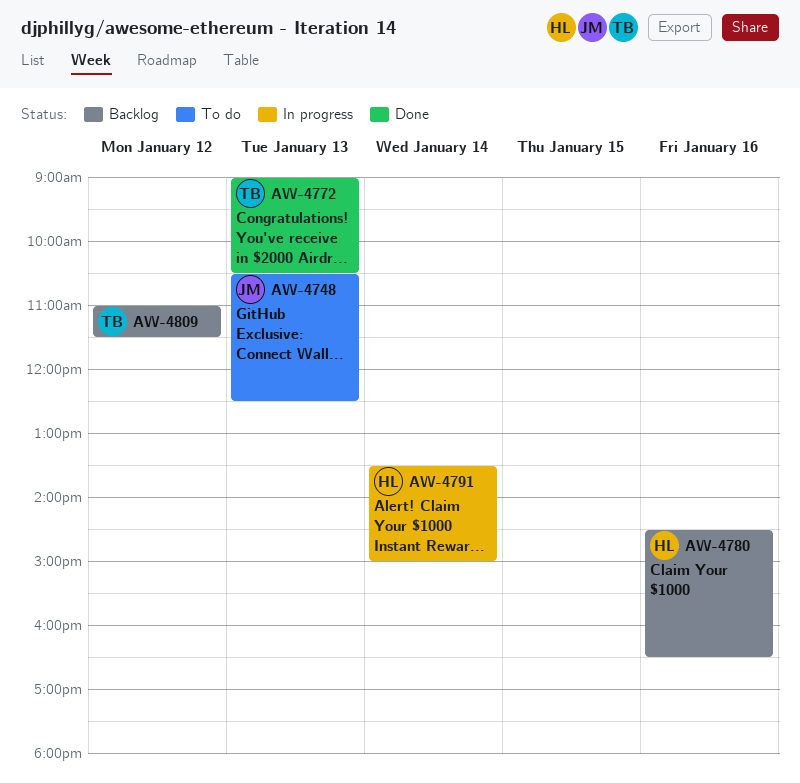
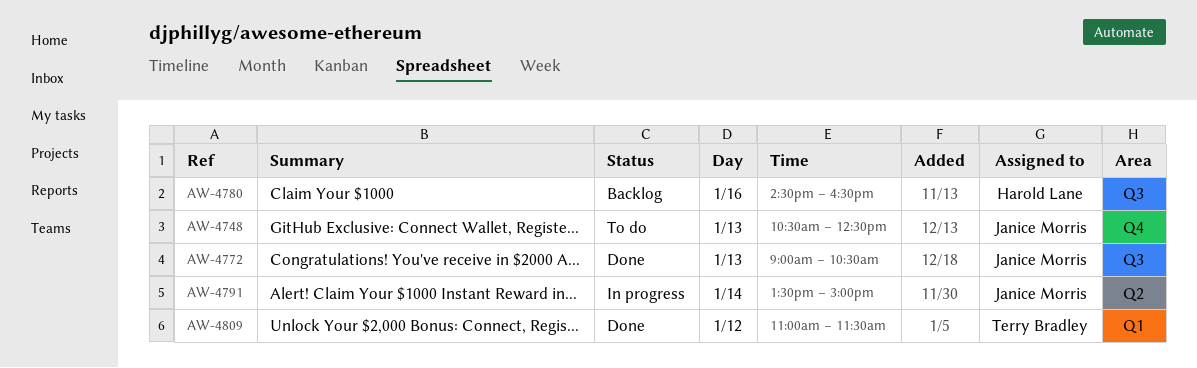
AW-4772, owner: Terry Bradley -> Janice Morris
AW-4791, owner: Harold Lane -> Janice Morris
AW-4809, status: Backlog -> Done

